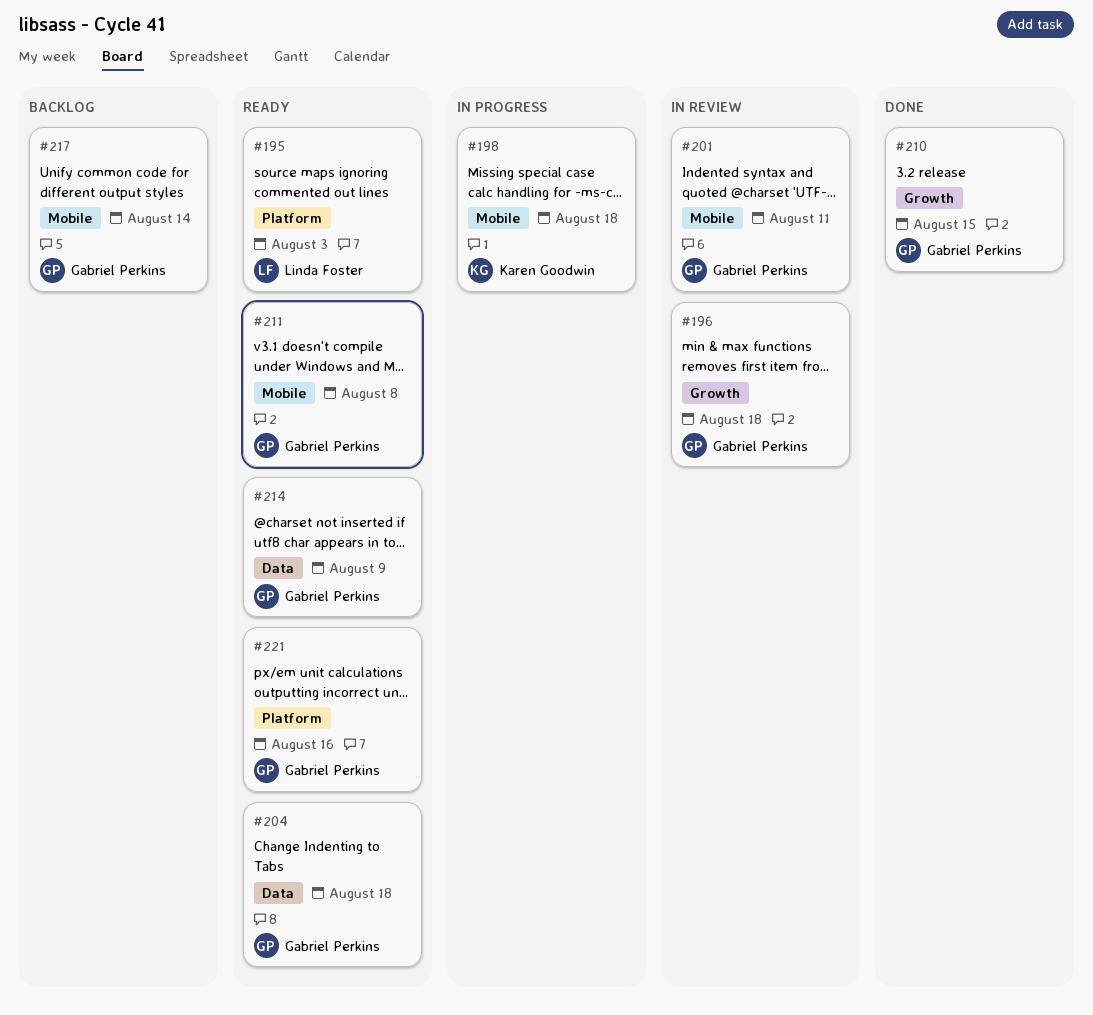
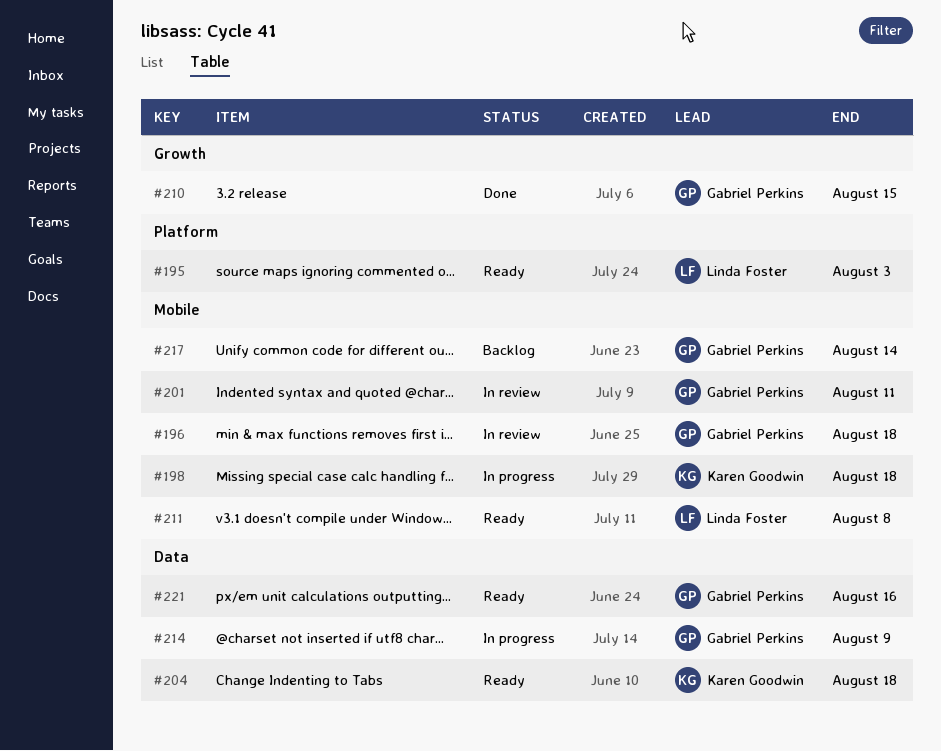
#196, label: Growth -> Mobile
#204, owner: Gabriel Perkins -> Karen Goodwin
#211, owner: Gabriel Perkins -> Linda Foster
#214, status: Ready -> In progress
#221, label: Platform -> Data

